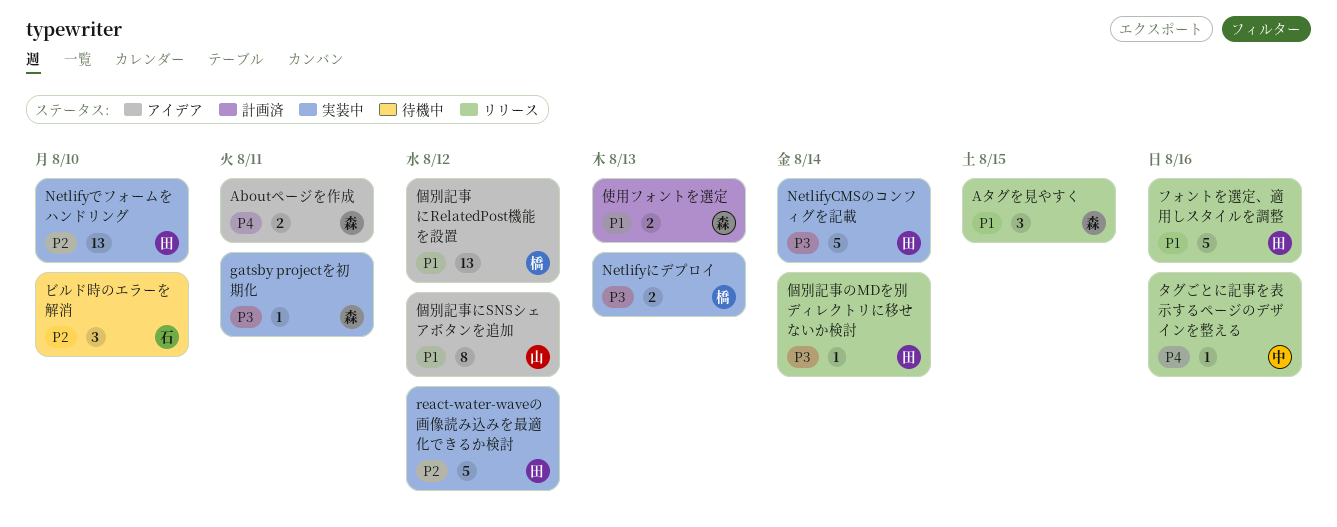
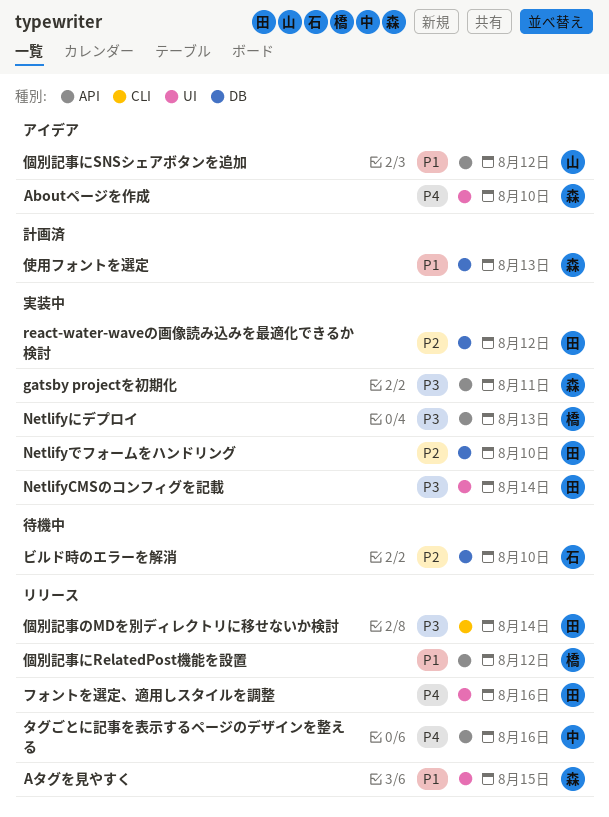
Aboutページを作成, due: Aug 11 -> Aug 10
フォントを選定、適用しスタイルを調整, priority: P1 -> P4
個別記事にRelatedPost機能を設置, status: アイデア -> リリース

